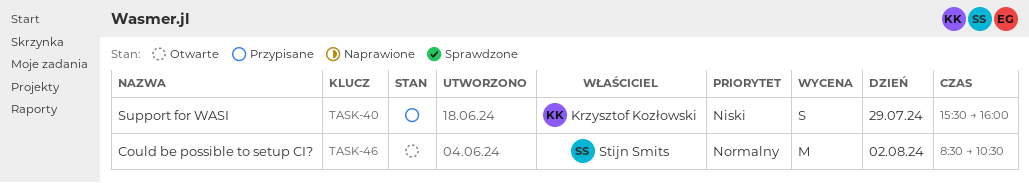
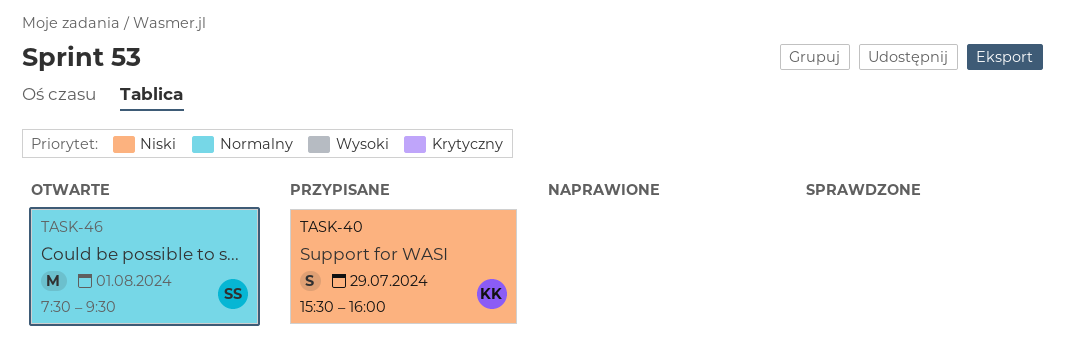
TASK-46, day: Aug 2 -> Aug 1
TASK-46, begins: 08:30 -> 07:30
TASK-46, ends: 10:30 -> 09:30

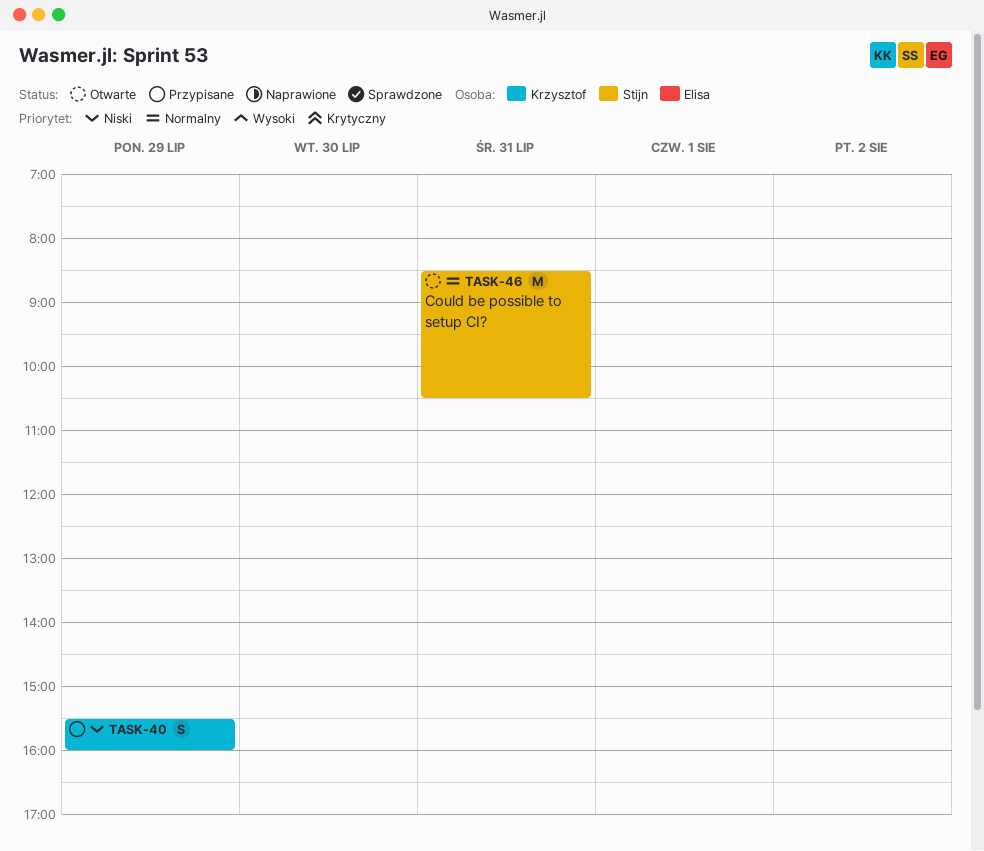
TASK-46, day: Aug 1 -> Jul 31
TASK-46, begins: 07:30 -> 08:30
TASK-46, ends: 09:30 -> 10:30

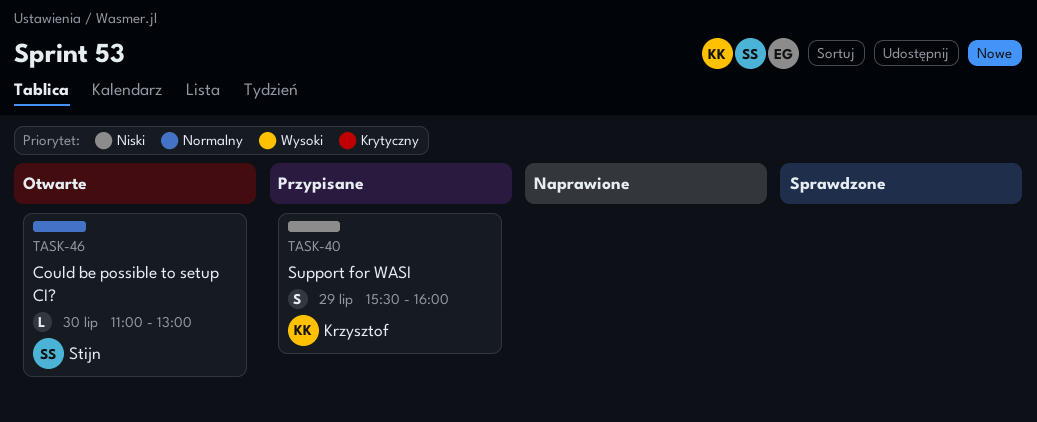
TASK-46, estimate: M -> L
TASK-46, day: Jul 31 -> Jul 30
TASK-46, begins: 08:30 -> 11:00
TASK-46, ends: 10:30 -> 13:00

